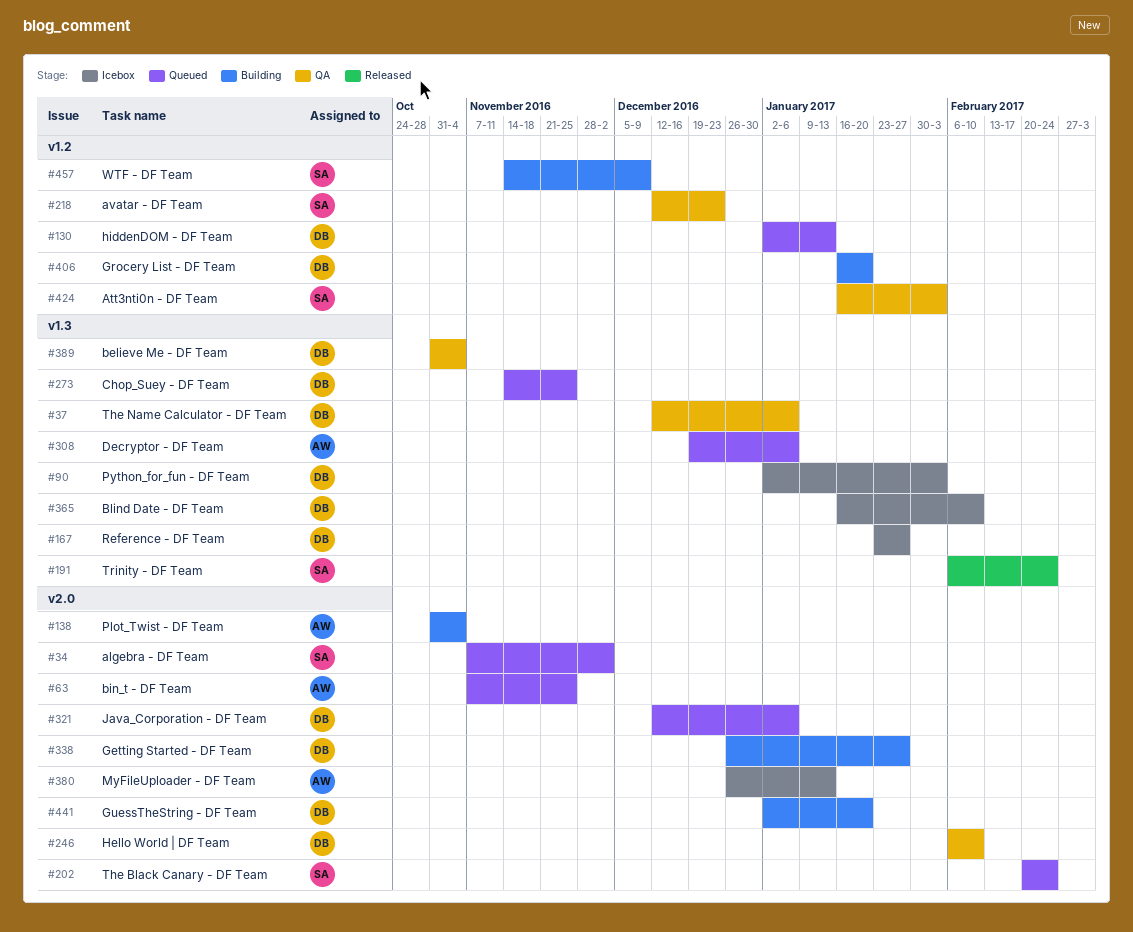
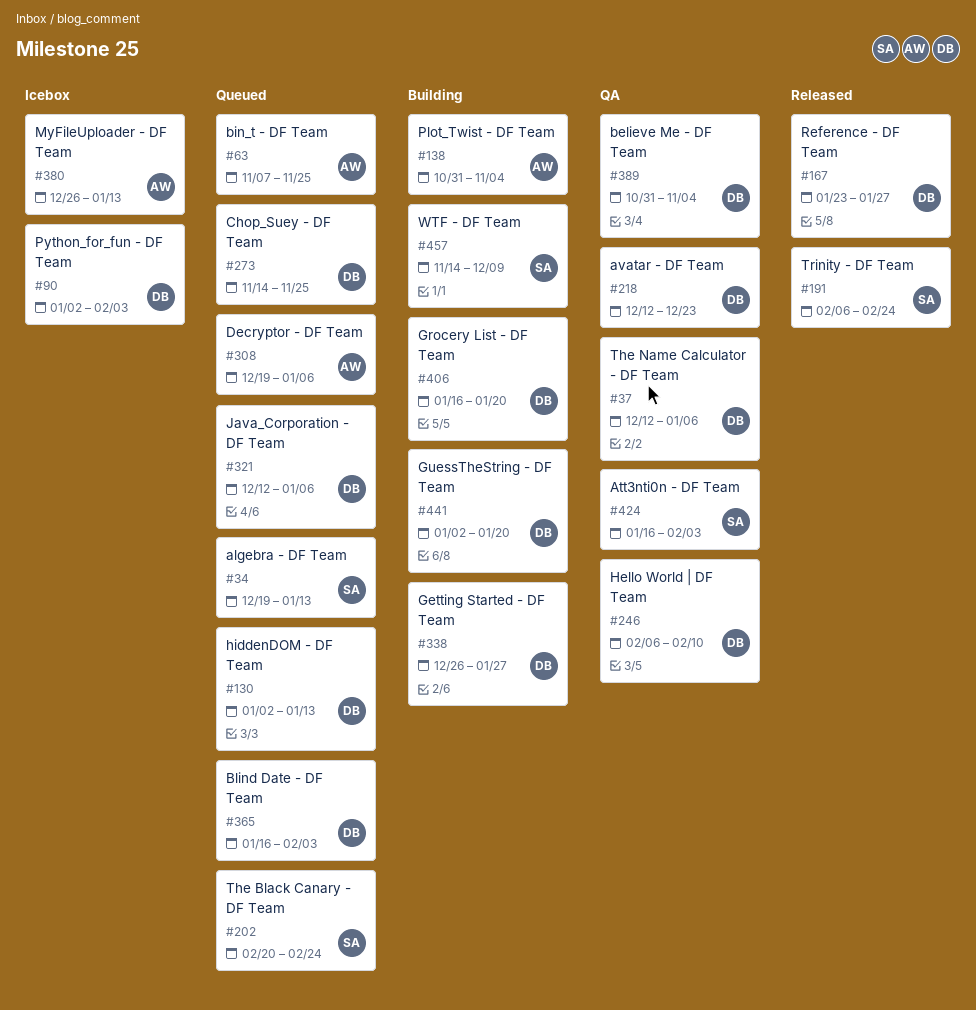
#34, start: Nov 7 -> Dec 19
#34, due: Dec 2 -> Jan 13
#167, status: Icebox -> Released
#218, owner: SA -> DB
#365, status: Icebox -> Queued
#365, due: Feb 10 -> Feb 3

